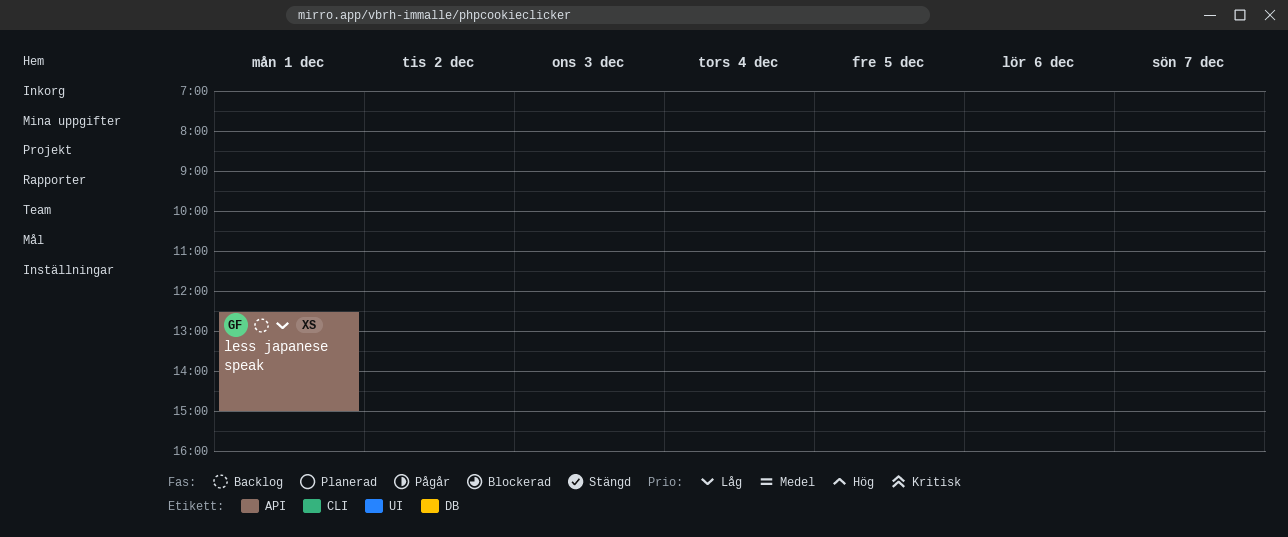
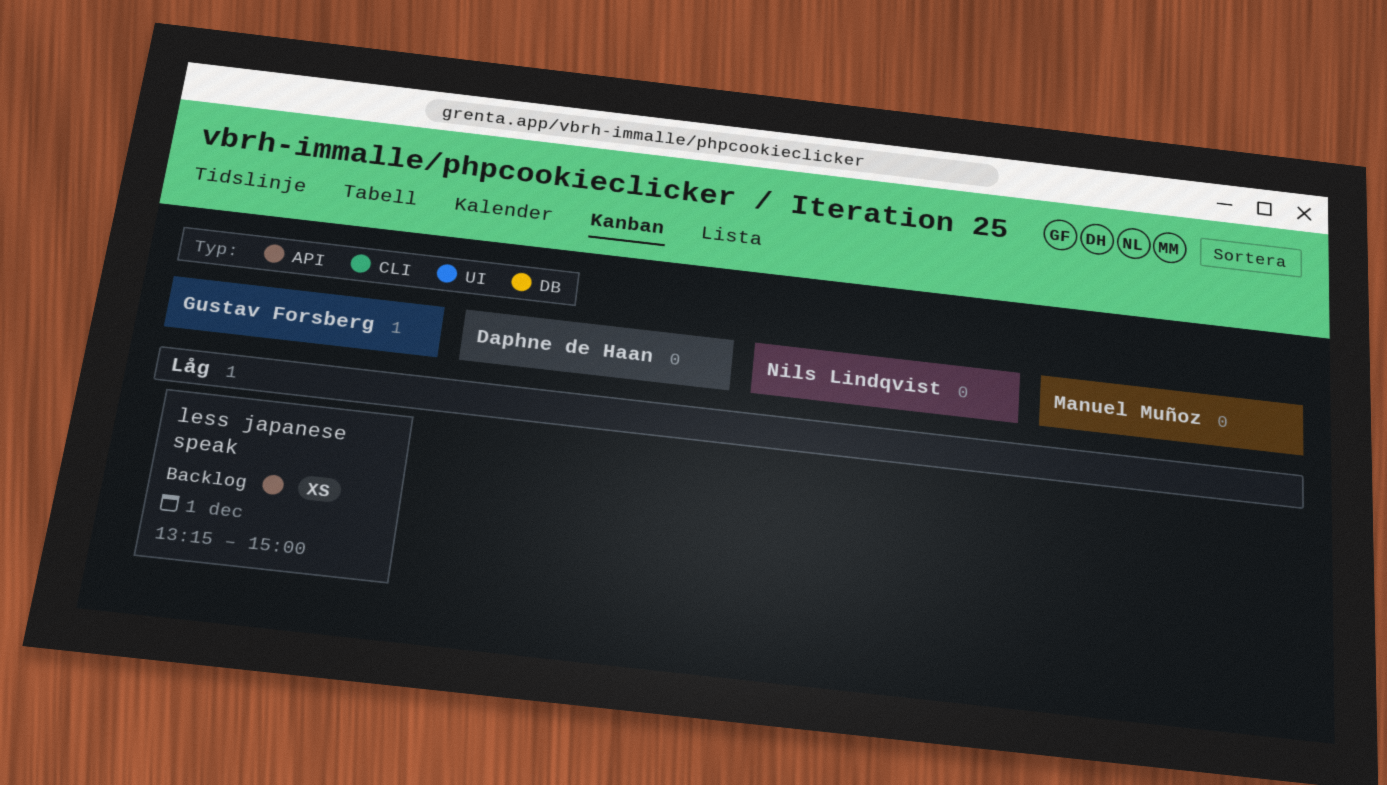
less japanese speak, begins: 12:30 -> 13:15

